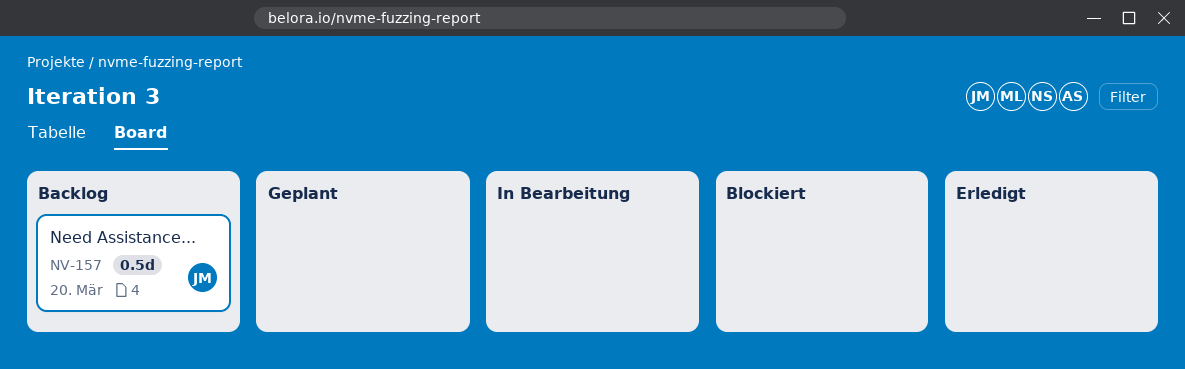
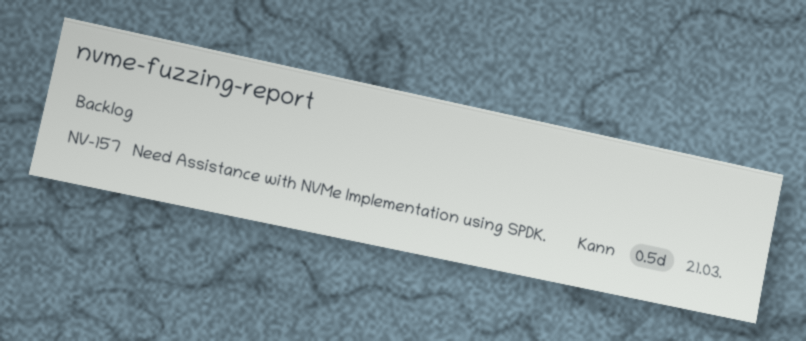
NV-157, due: Mar 20 -> Mar 21

